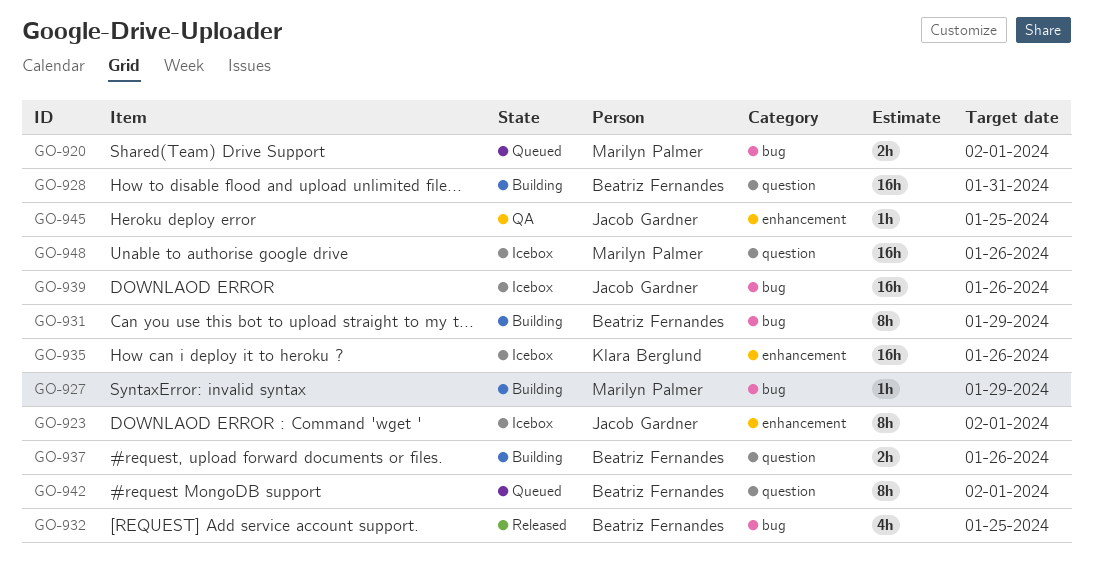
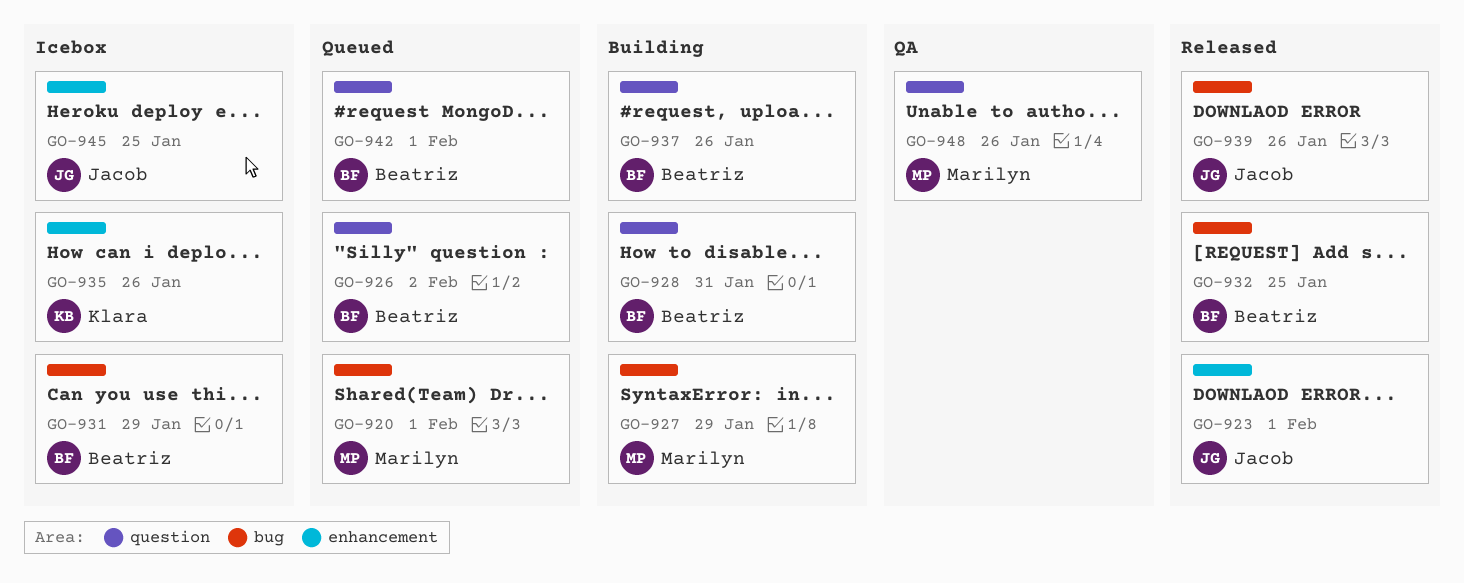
GO-923, status: Icebox -> Released
GO-926: none -> present
GO-931, status: Building -> Icebox
GO-939, status: Icebox -> Released
GO-945, status: QA -> Icebox
GO-948, status: Icebox -> QA

